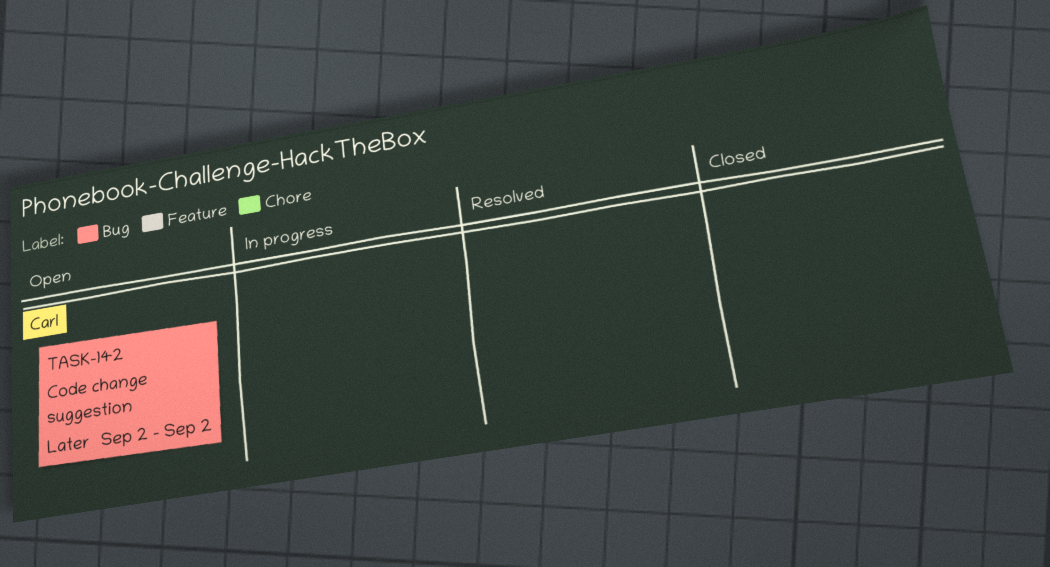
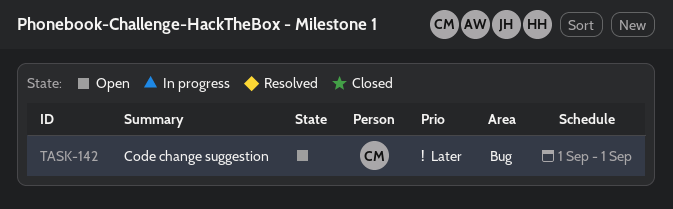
TASK-142, start: Sep 2 -> Sep 1
TASK-142, due: Sep 2 -> Sep 1

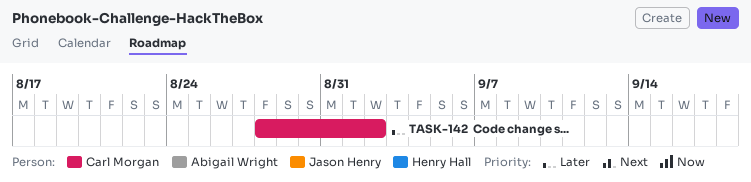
TASK-142, start: Sep 1 -> Aug 28
TASK-142, due: Sep 1 -> Sep 2

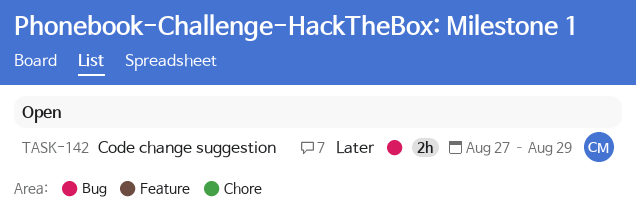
TASK-142, start: Aug 28 -> Aug 27
TASK-142, due: Sep 2 -> Aug 29

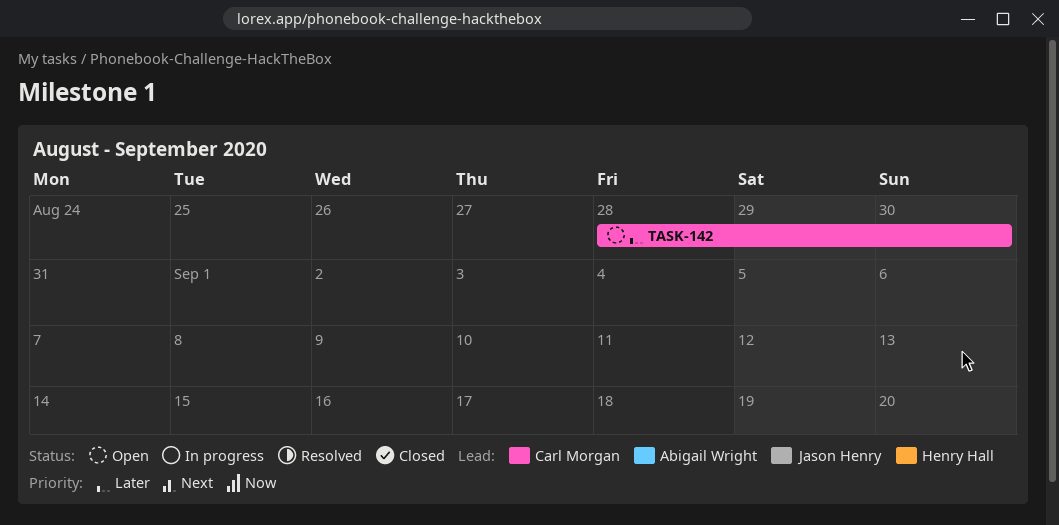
TASK-142, start: Aug 27 -> Aug 28
TASK-142, due: Aug 29 -> Aug 30

